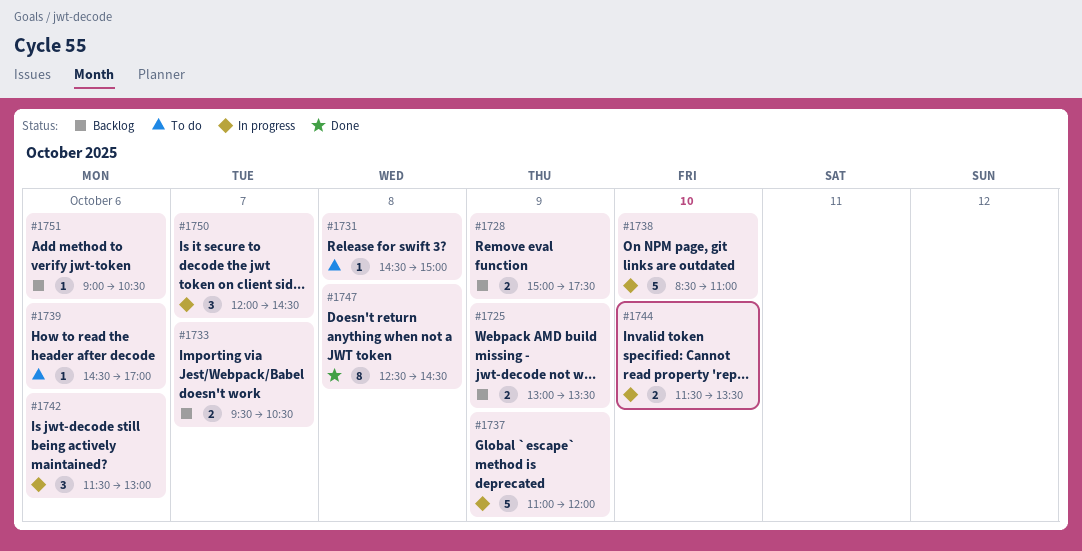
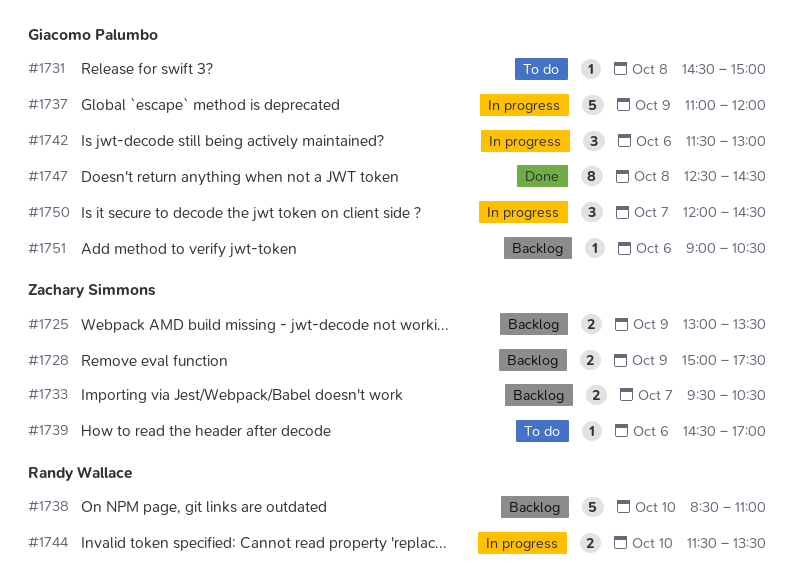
#1738, status: In progress -> Backlog

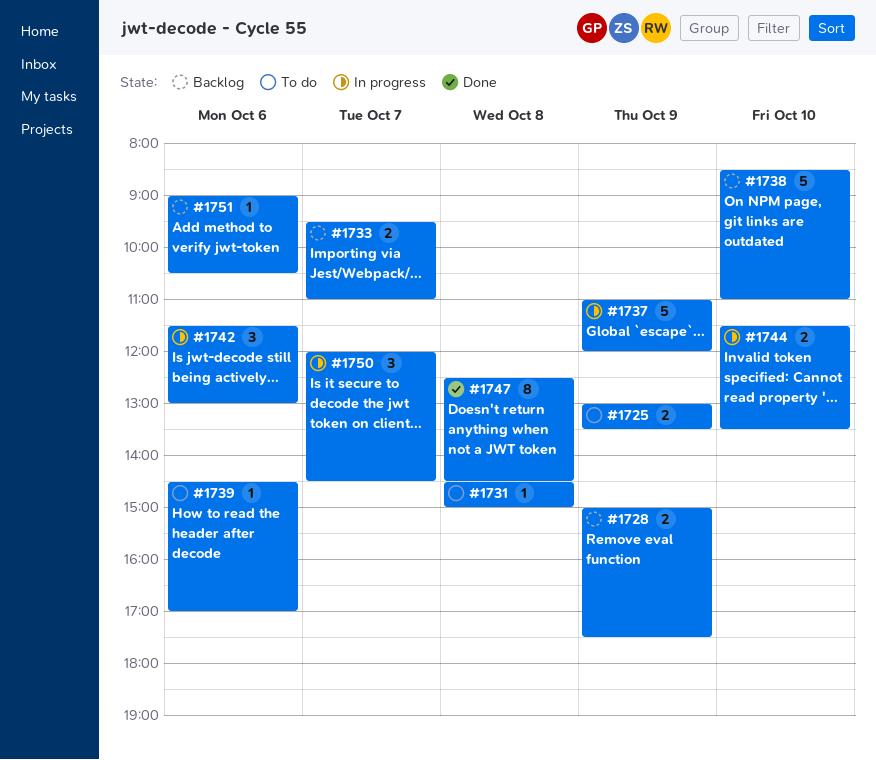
#1725, status: Backlog -> To do
#1733, ends: 10:30 -> 11:00

